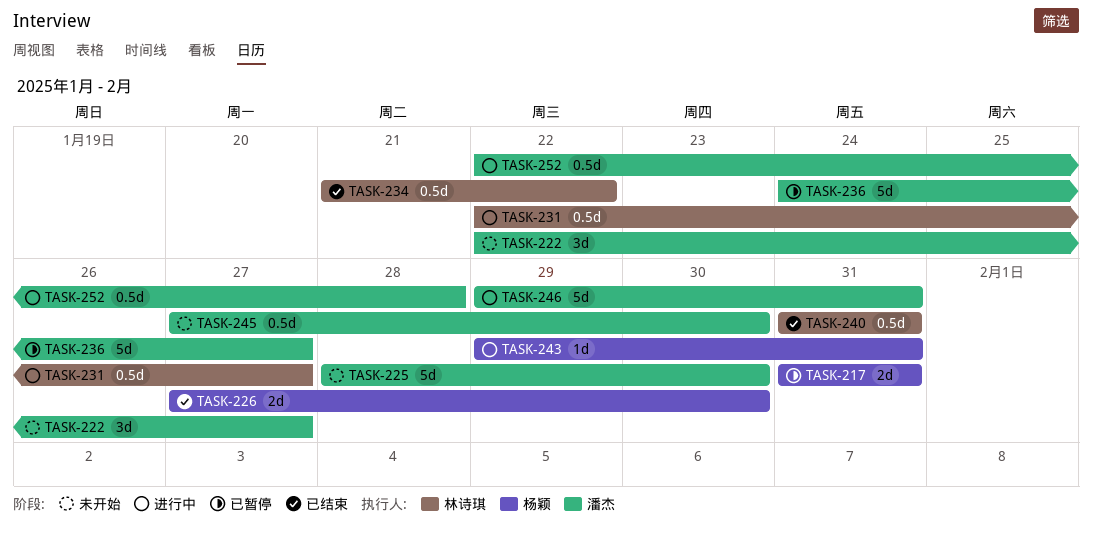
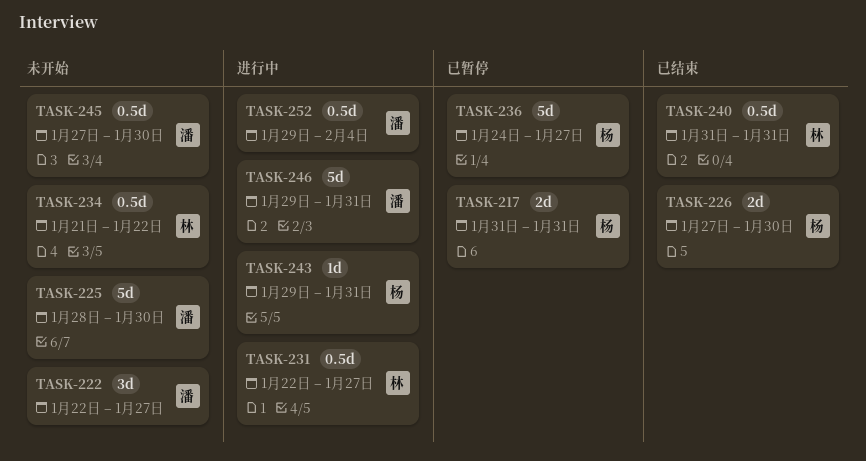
TASK-234, status: 已结束 -> 未开始
TASK-236, owner: 潘杰 -> 杨颖
TASK-252, start: Jan 22 -> Jan 29
TASK-252, due: Jan 28 -> Feb 4

